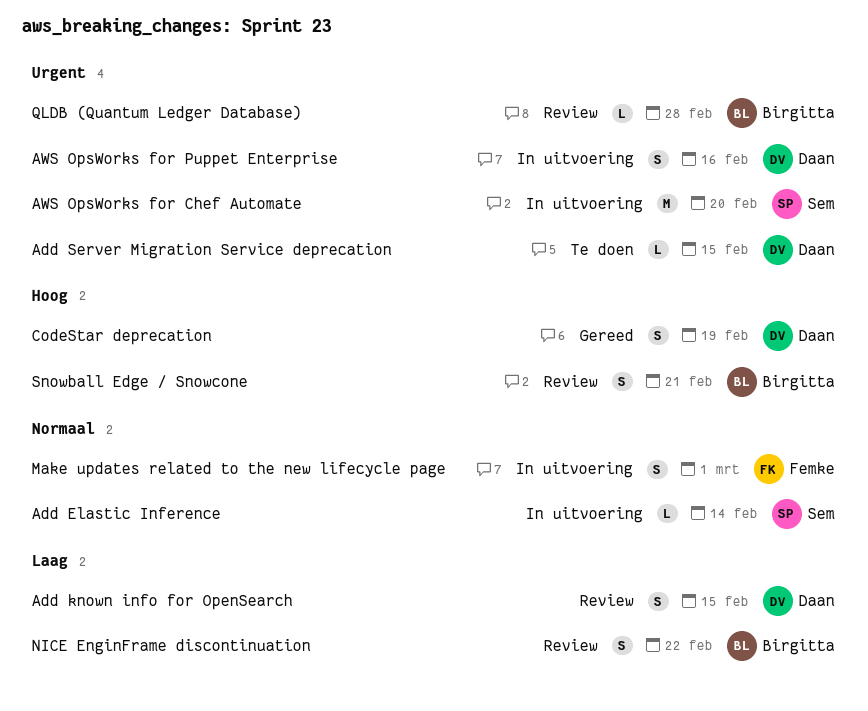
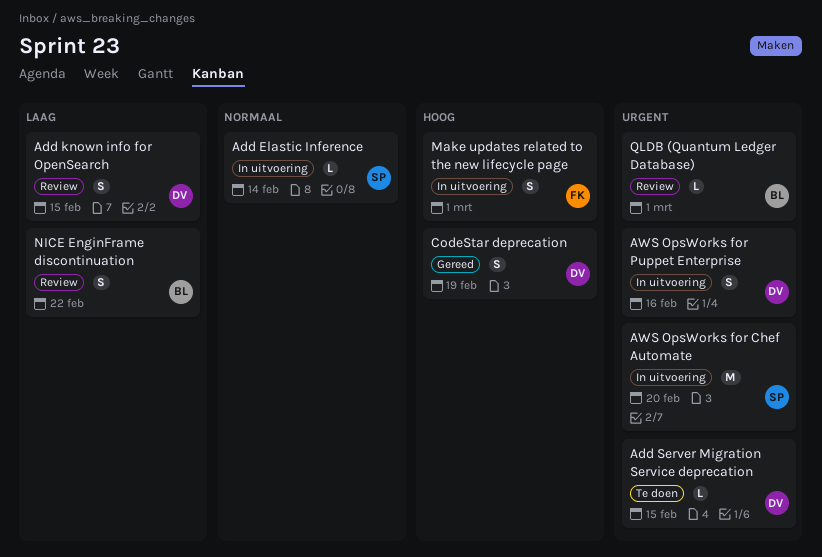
Make updates related to the new lifecycle page, priority: Normaal -> Hoog
QLDB (Quantum Ledger Database), due: Feb 28 -> Mar 1
Snowball Edge / Snowcone: present -> none

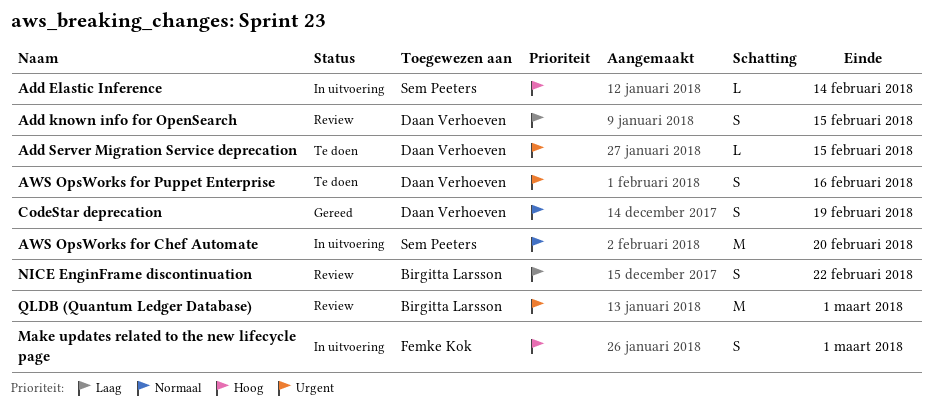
Add Elastic Inference, priority: Normaal -> Hoog
AWS OpsWorks for Chef Automate, priority: Urgent -> Normaal
AWS OpsWorks for Puppet Enterprise, status: In uitvoering -> Te doen
CodeStar deprecation, priority: Hoog -> Normaal
QLDB (Quantum Ledger Database), estimate: L -> M

